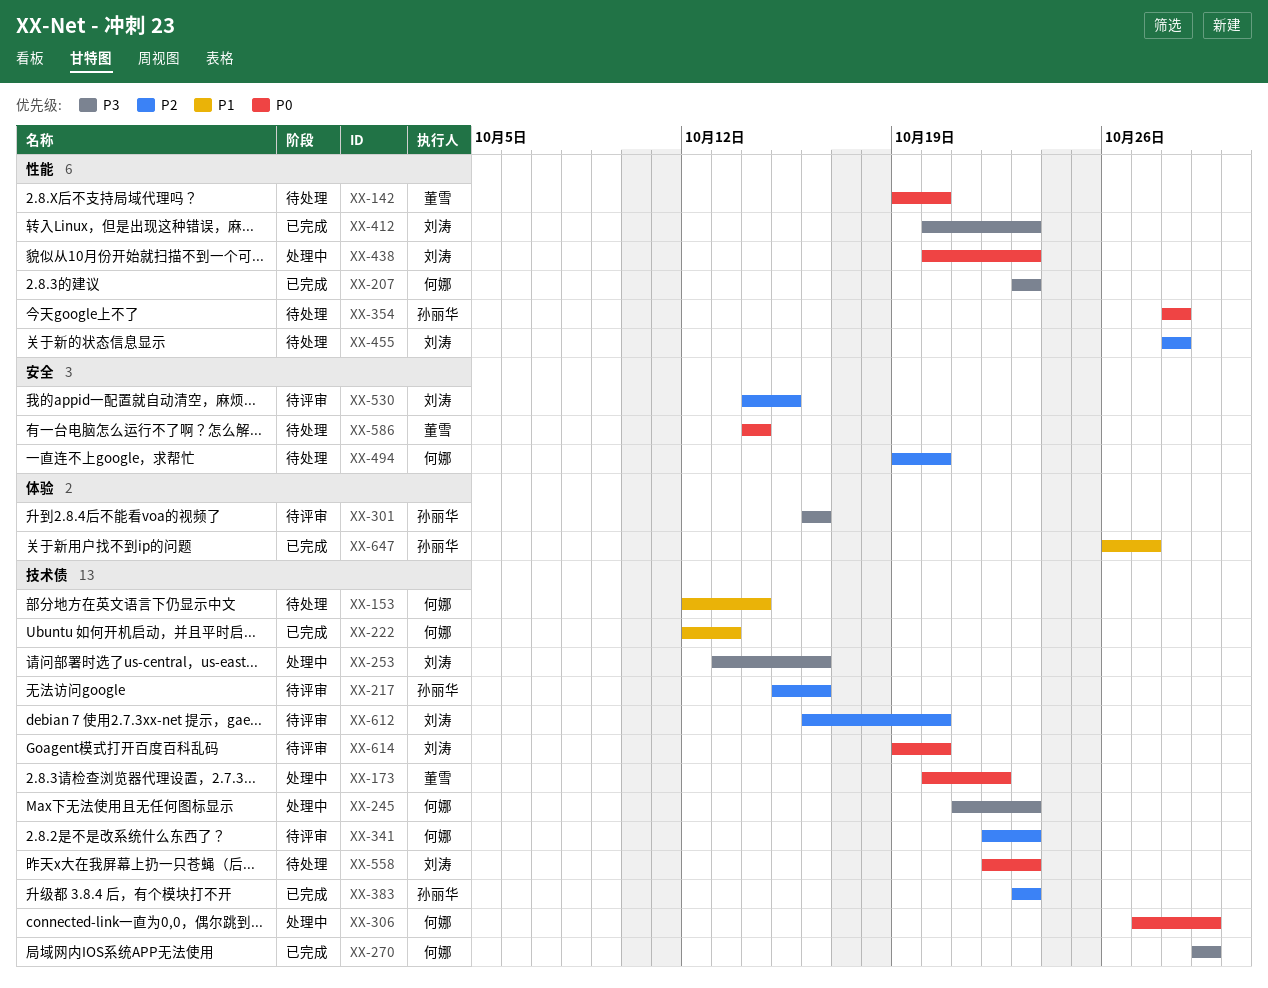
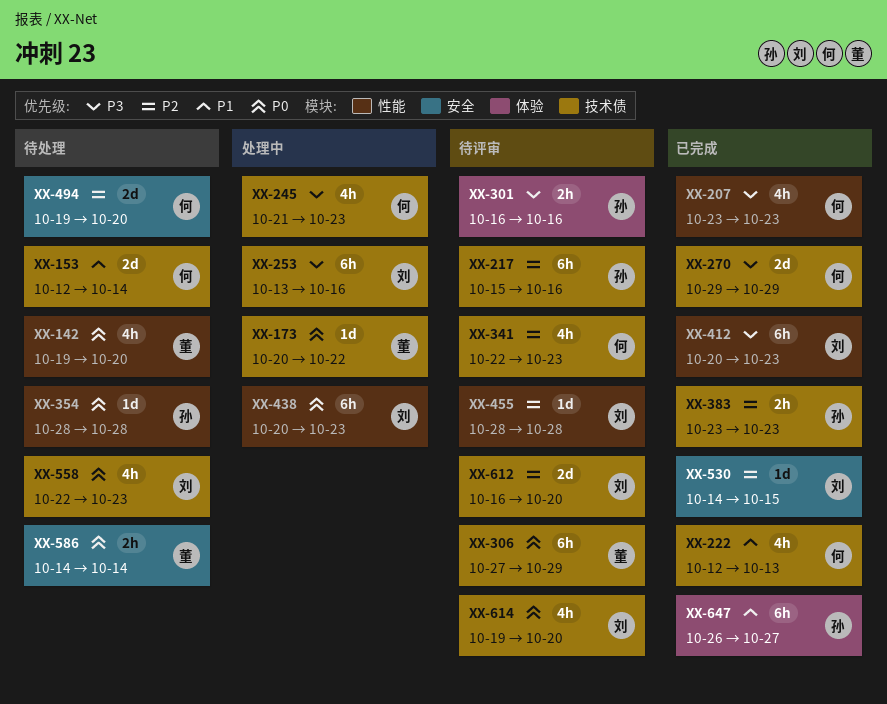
XX-306, status: 处理中 -> 待评审
XX-306, owner: 何娜 -> 董雪
XX-455, status: 待处理 -> 待评审
XX-530, status: 待评审 -> 已完成

